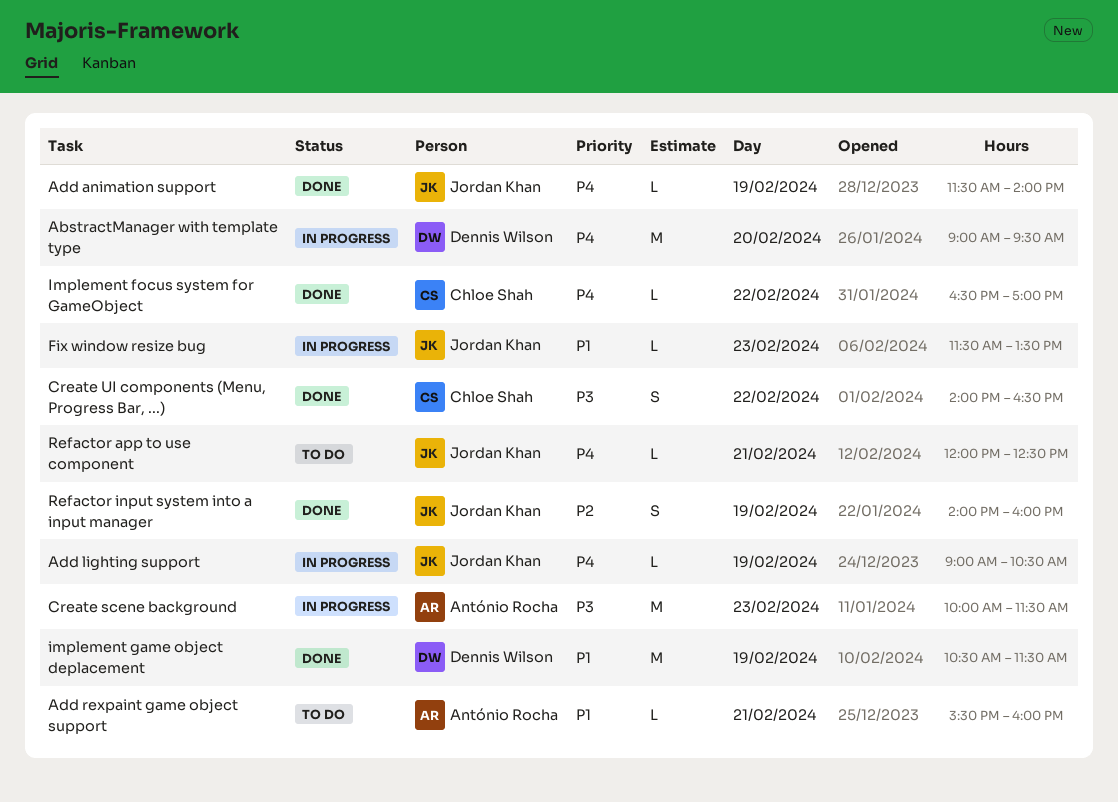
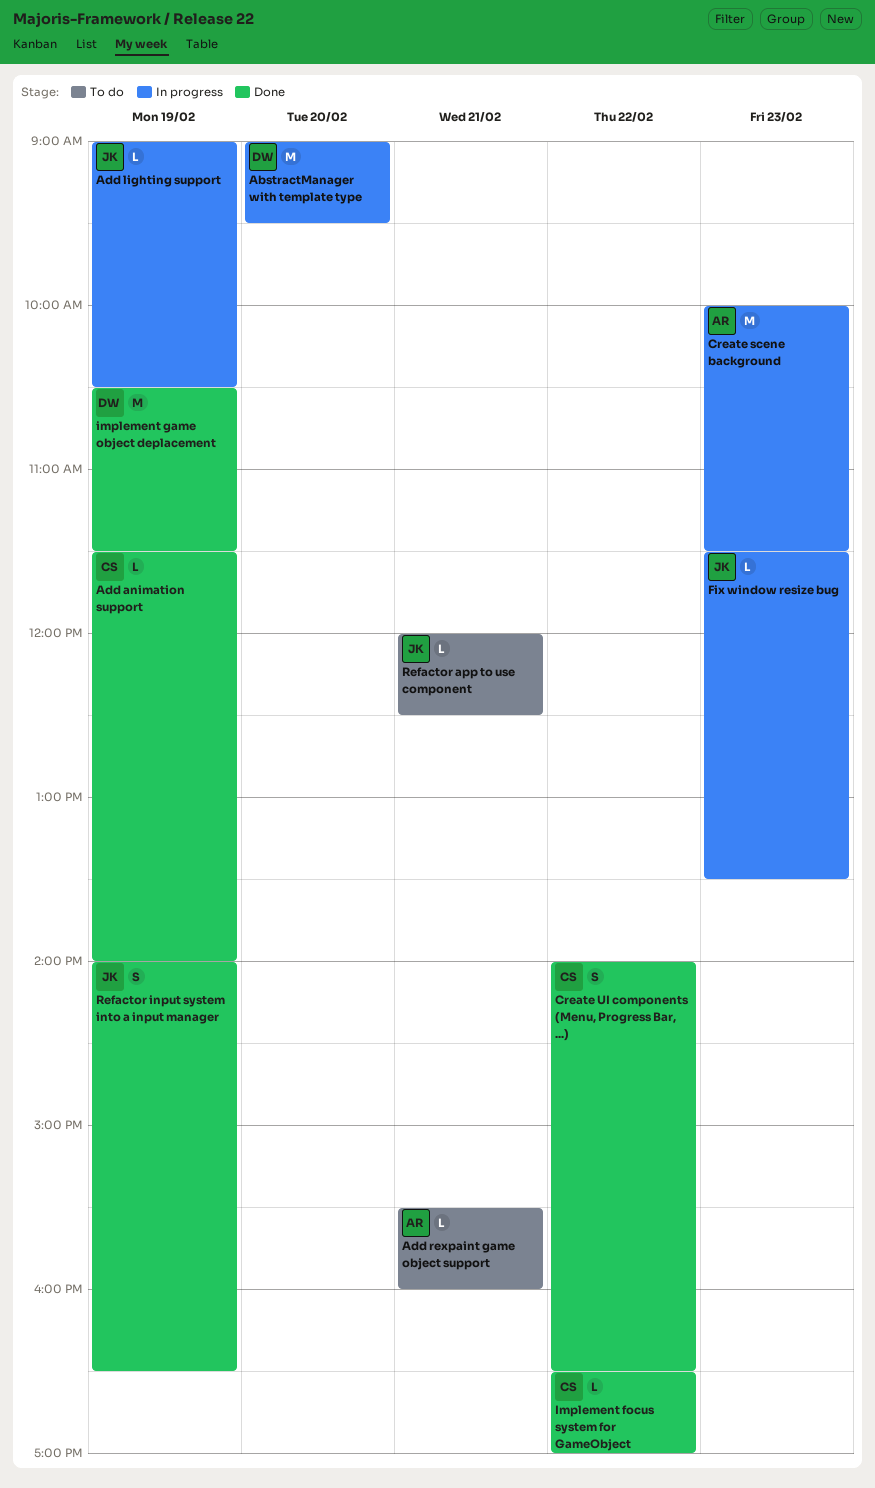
Add animation support, owner: Jordan Khan -> Chloe Shah
Refactor input system into a input manager, ends: 16:00 -> 16:30

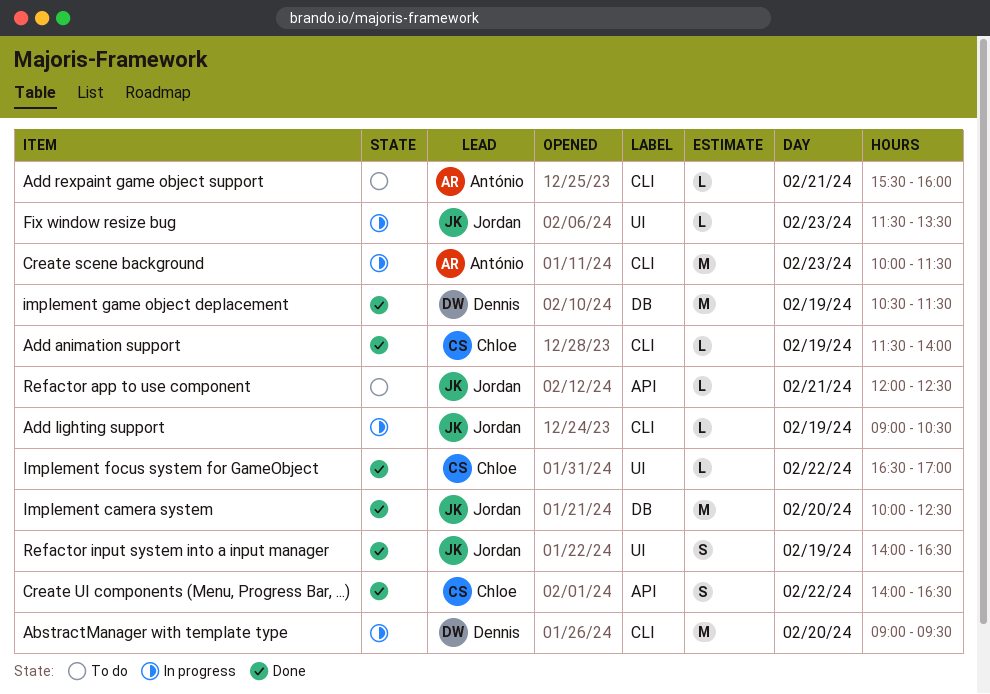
Implement camera system: none -> present

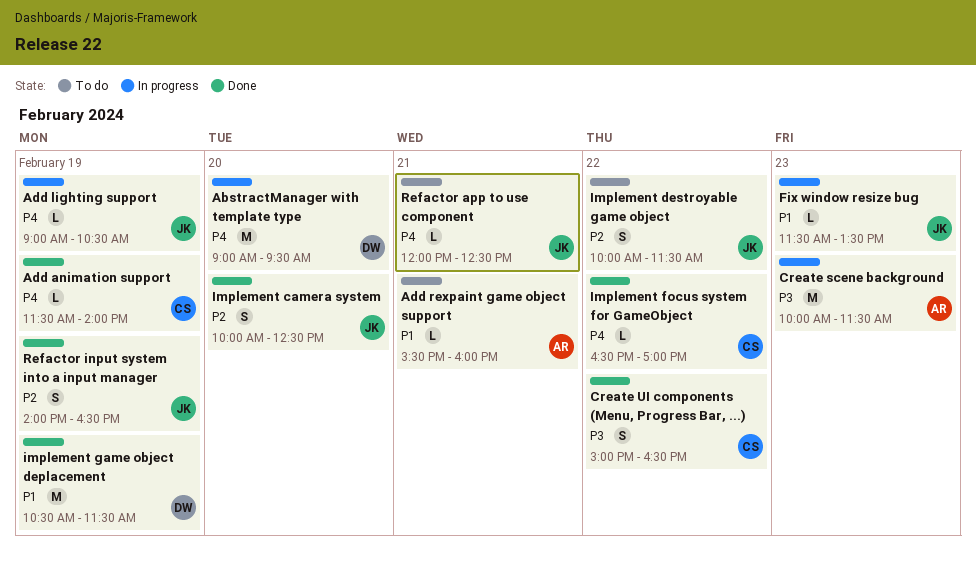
Create UI components (Menu, Progress Bar, ...), begins: 14:00 -> 15:00
Implement camera system, estimate: M -> S
Implement destroyable game object: none -> present

